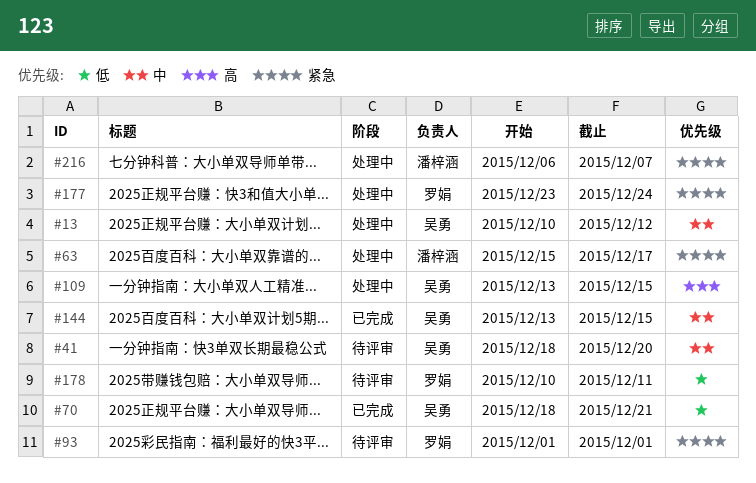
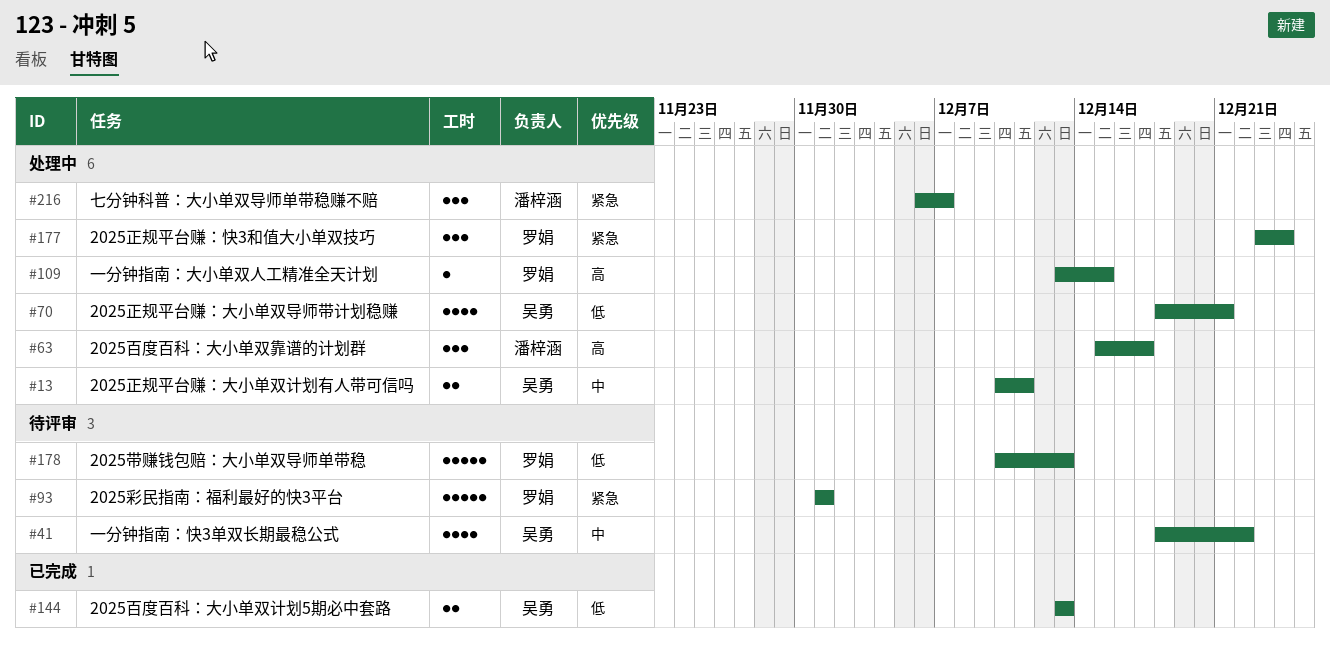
#13, due: Dec 12 -> Dec 11
#41, due: Dec 20 -> Dec 22
#63, priority: 紧急 -> 高
#70, status: 已完成 -> 处理中
#109, owner: 吴勇 -> 罗娟
#144, priority: 中 -> 低
#144, due: Dec 15 -> Dec 13
#178, due: Dec 11 -> Dec 13

